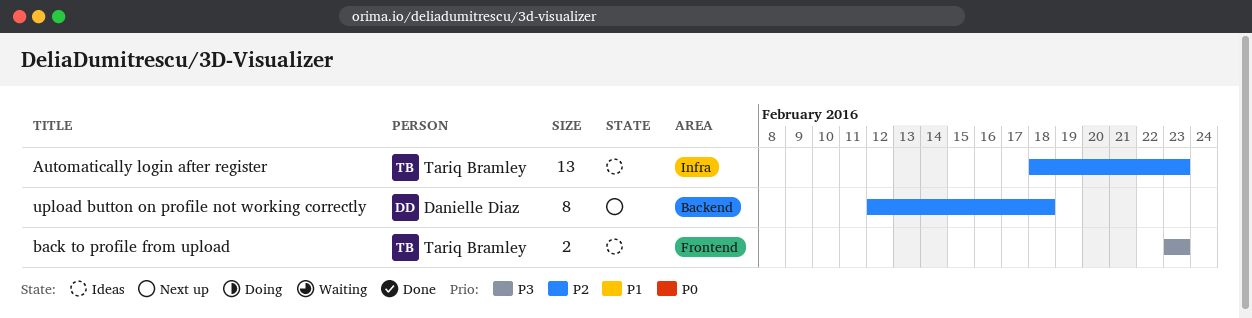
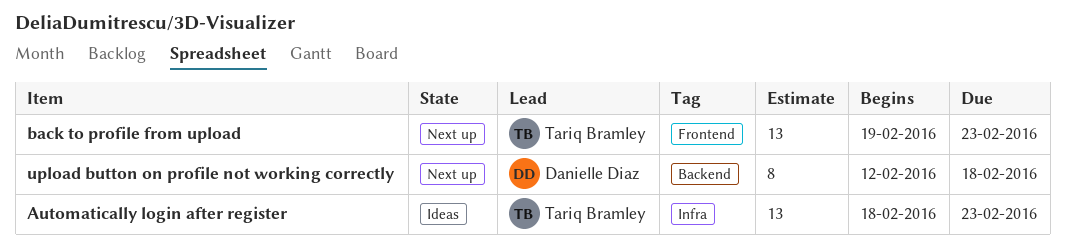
back to profile from upload, status: Ideas -> Next up
back to profile from upload, estimate: 2 -> 13
back to profile from upload, start: Feb 23 -> Feb 19

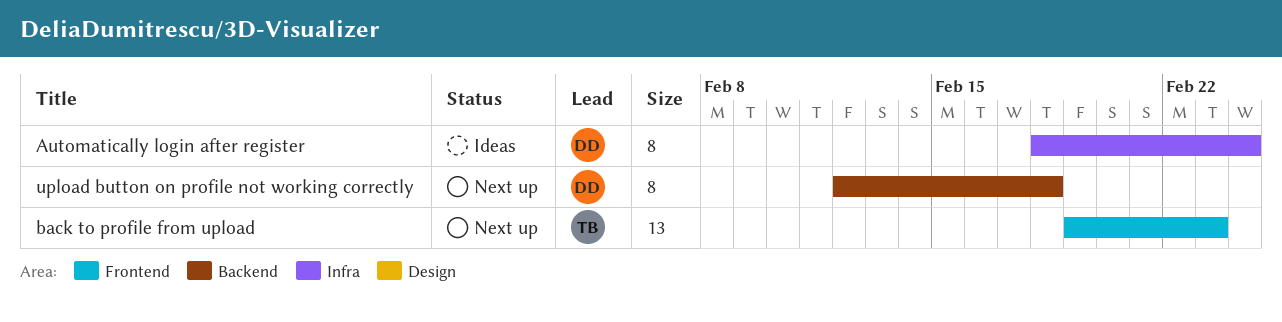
Automatically login after register, owner: Tariq Bramley -> Danielle Diaz
Automatically login after register, estimate: 13 -> 8
Automatically login after register, due: Feb 23 -> Feb 24

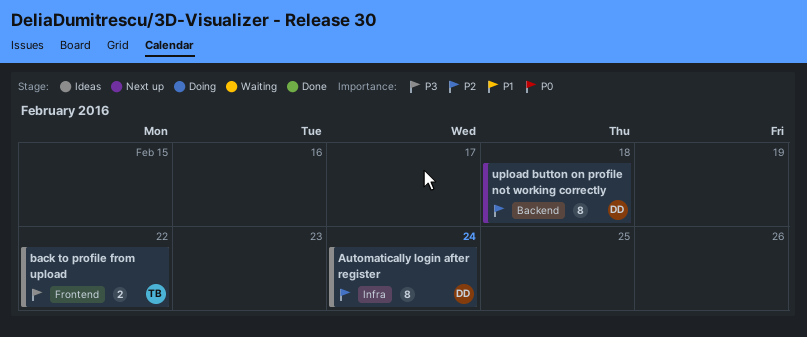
back to profile from upload, status: Next up -> Ideas
back to profile from upload, estimate: 13 -> 2
back to profile from upload, due: Feb 23 -> Feb 22

